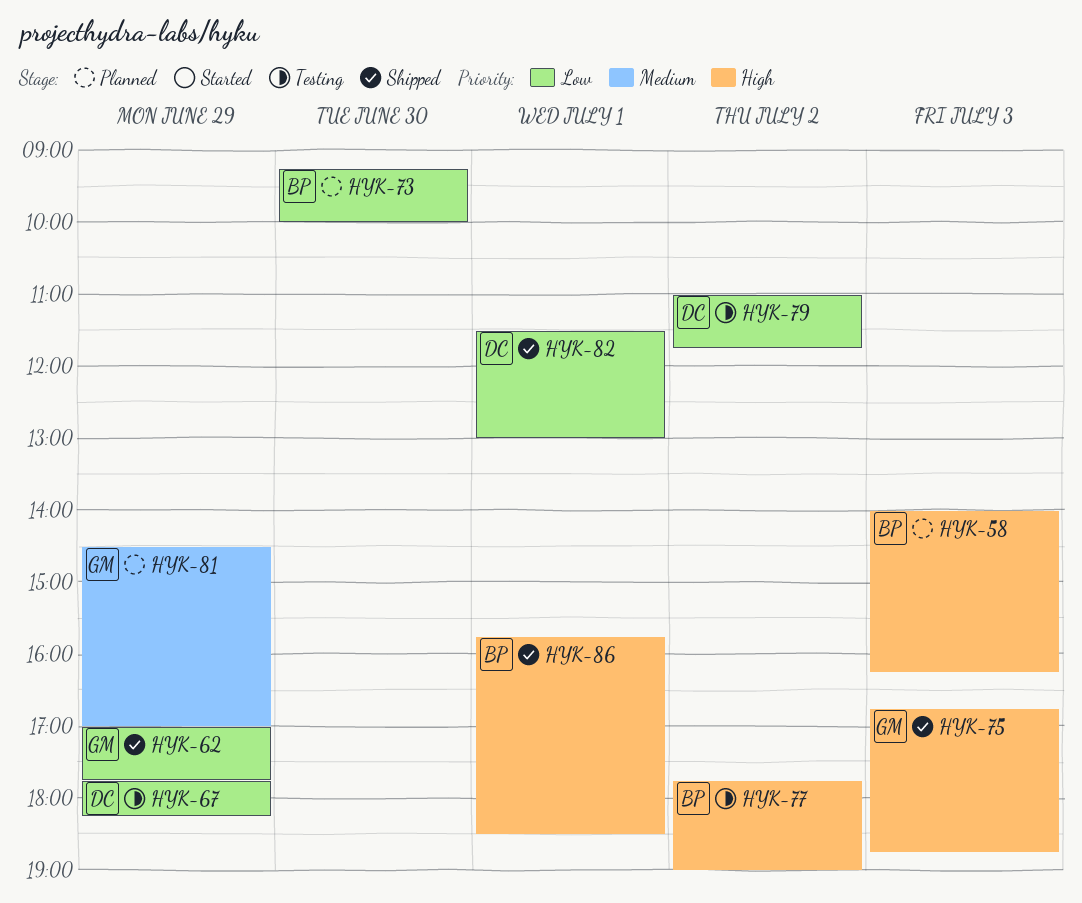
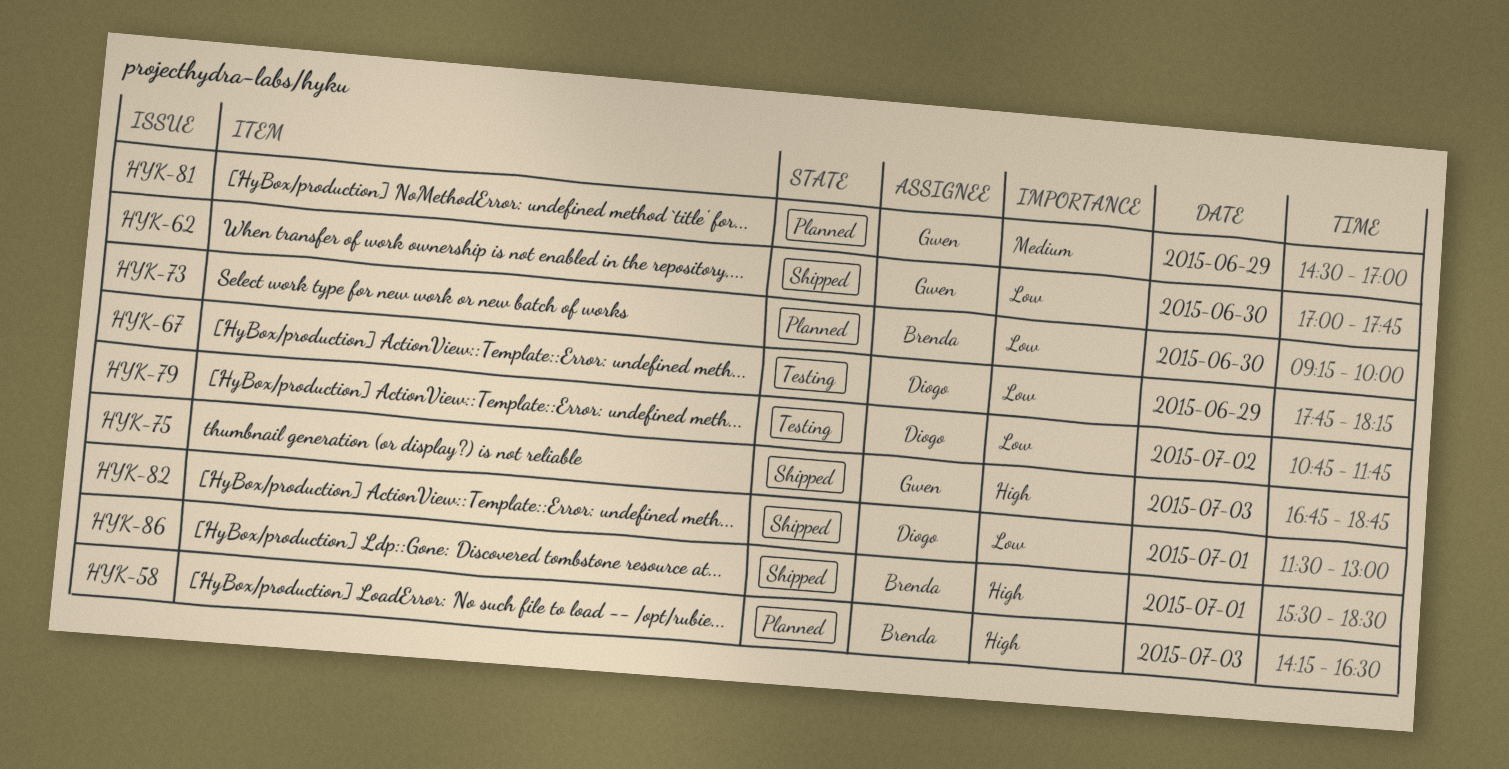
HYK-58, begins: 14:00 -> 14:15
HYK-58, ends: 16:15 -> 16:30
HYK-62, day: Jun 29 -> Jun 30
HYK-77: present -> none
HYK-79, begins: 11:00 -> 10:45
HYK-86, begins: 15:45 -> 15:30

